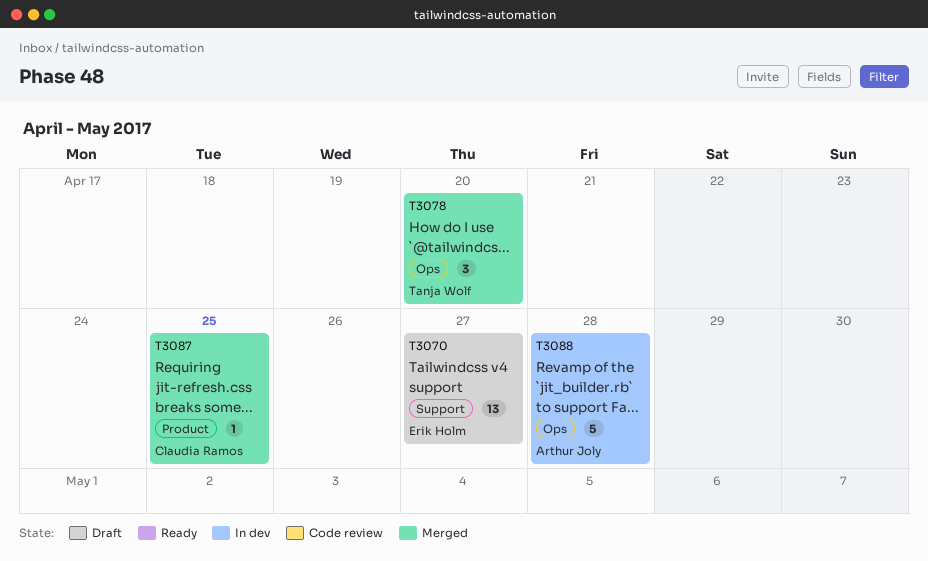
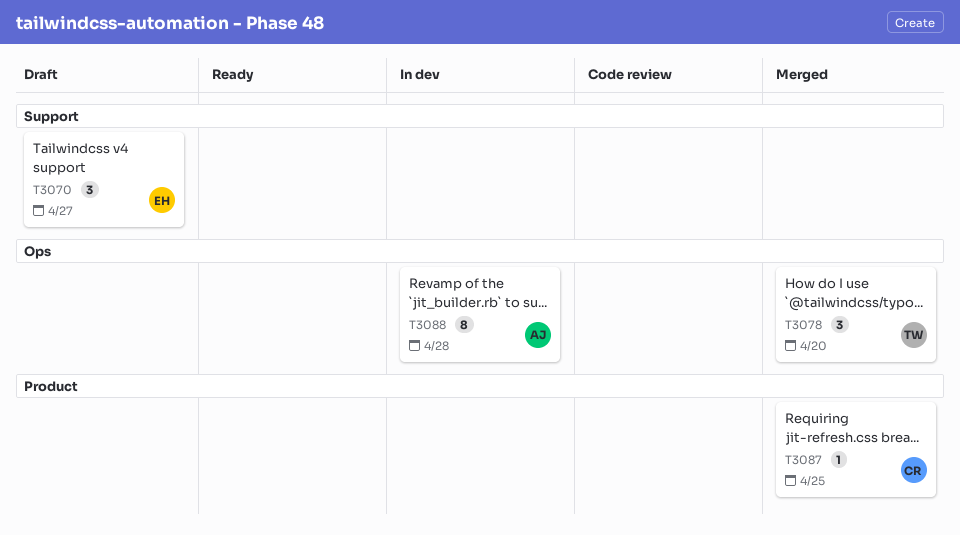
T3070, estimate: 13 -> 3
T3088, estimate: 5 -> 8

